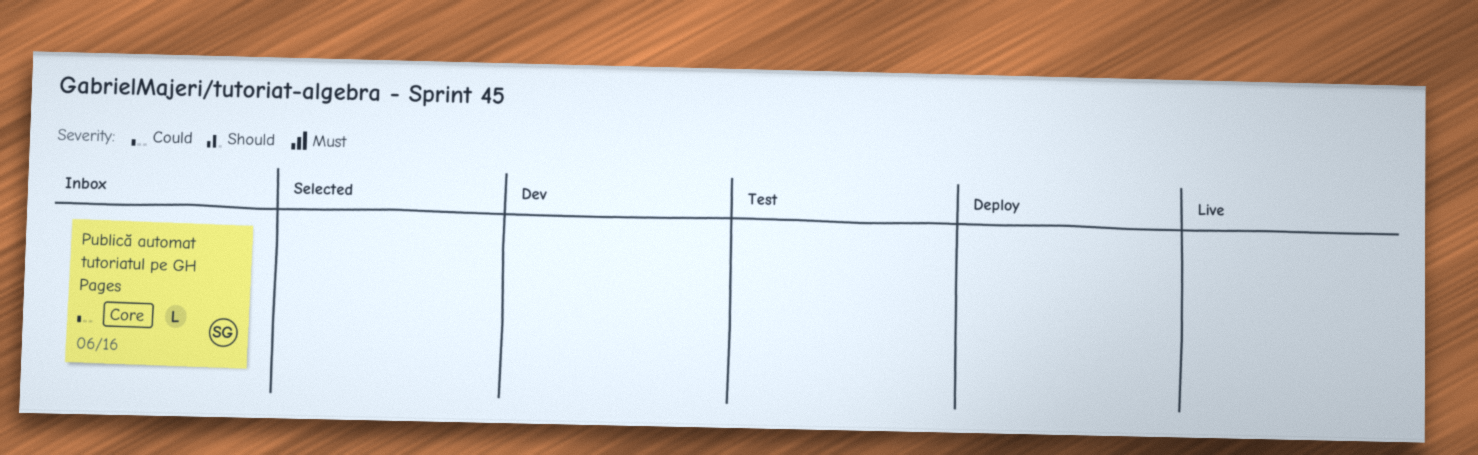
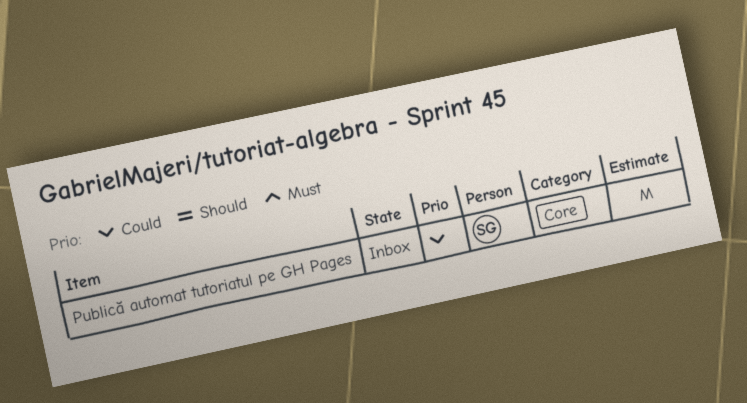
Publică automat tutoriatul pe GH Pages, estimate: L -> M

